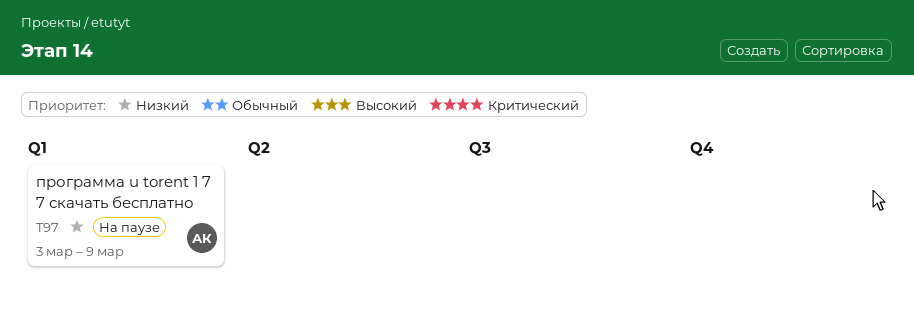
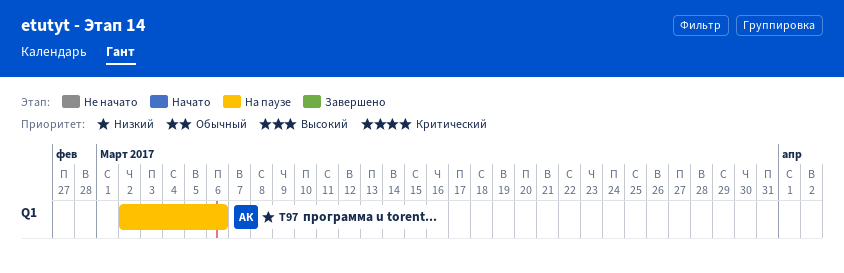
T97, start: Mar 3 -> Mar 2
T97, due: Mar 9 -> Mar 6

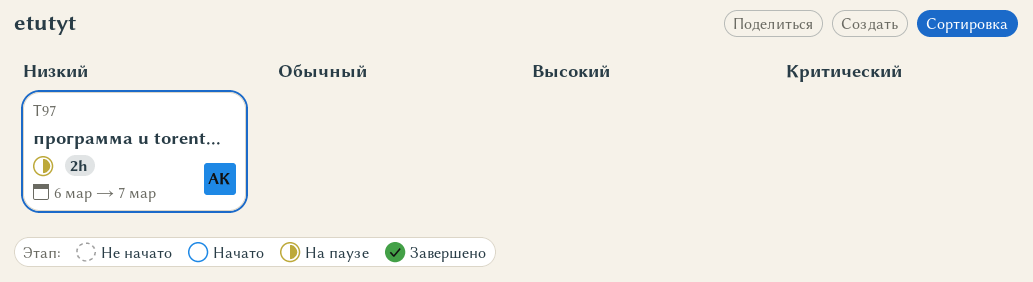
T97, start: Mar 2 -> Mar 6
T97, due: Mar 6 -> Mar 7

